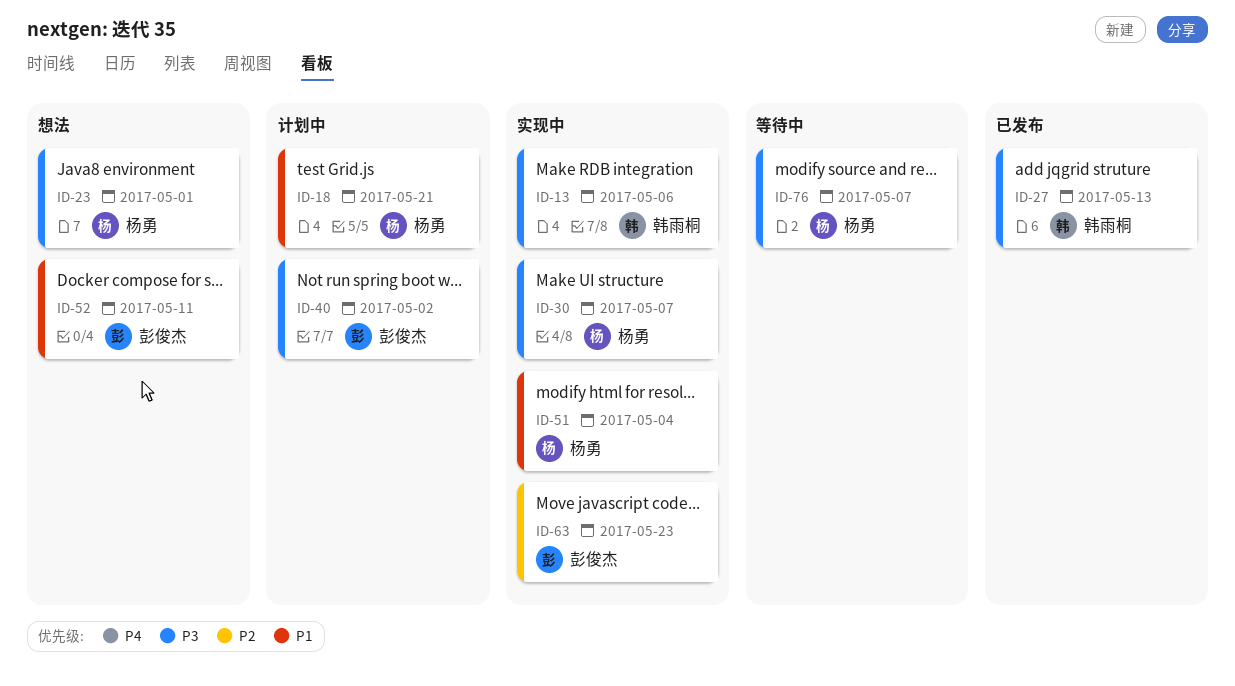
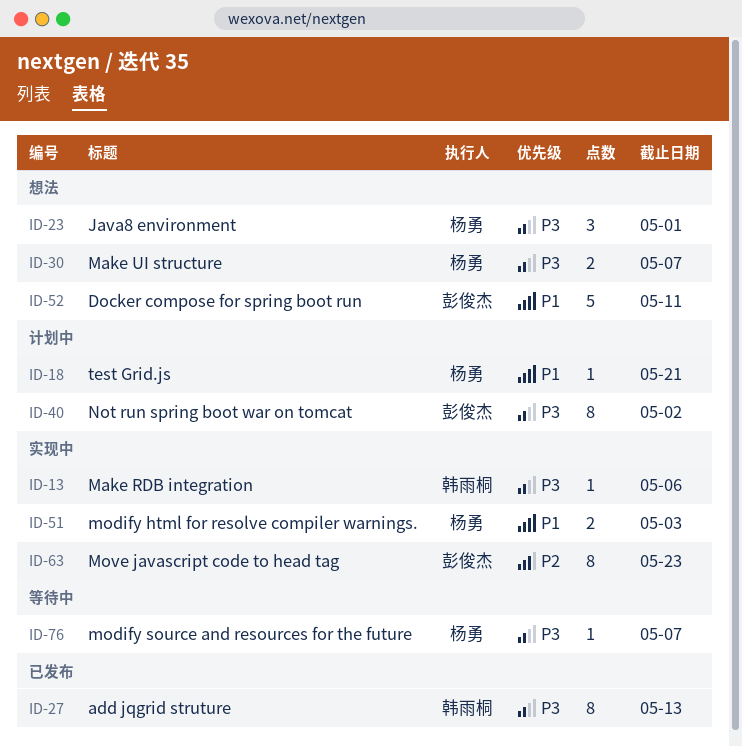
ID-30, status: 实现中 -> 想法
ID-51, due: May 4 -> May 3

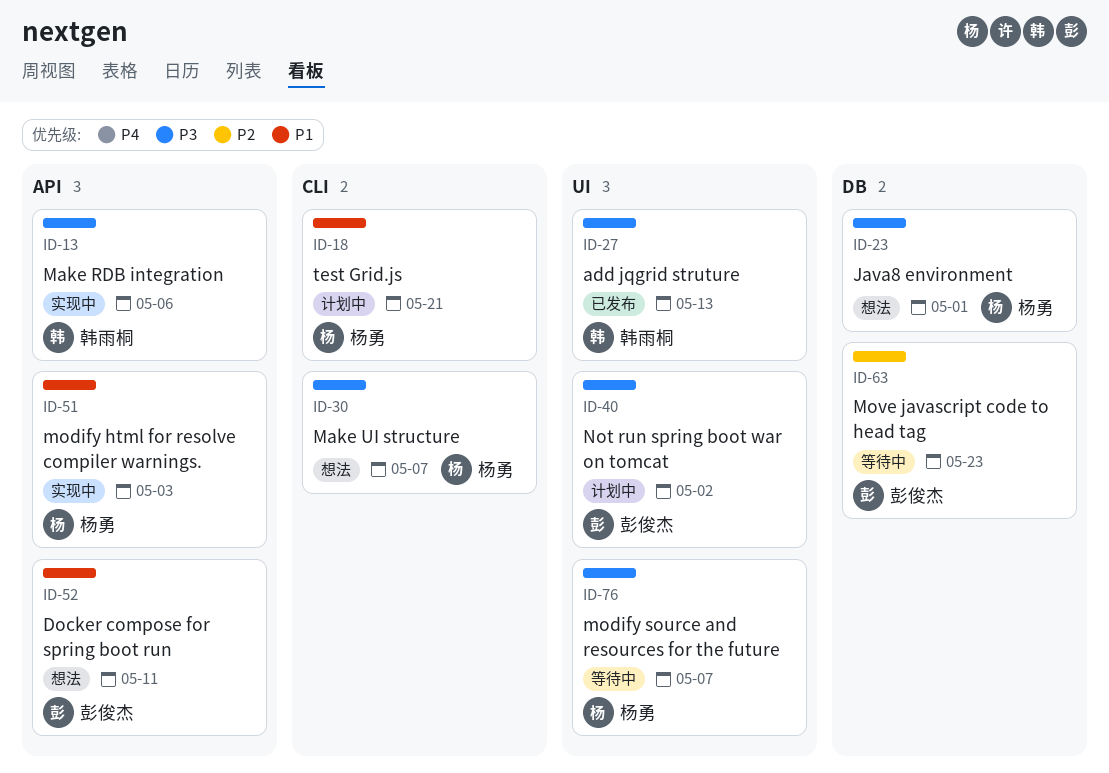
ID-63, status: 实现中 -> 等待中

